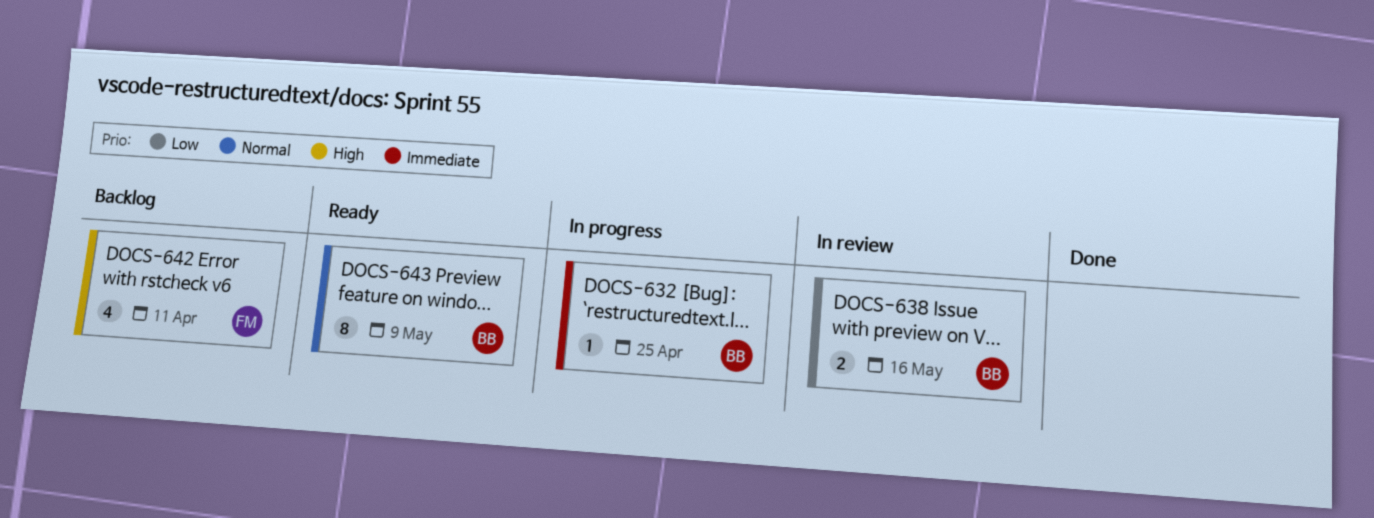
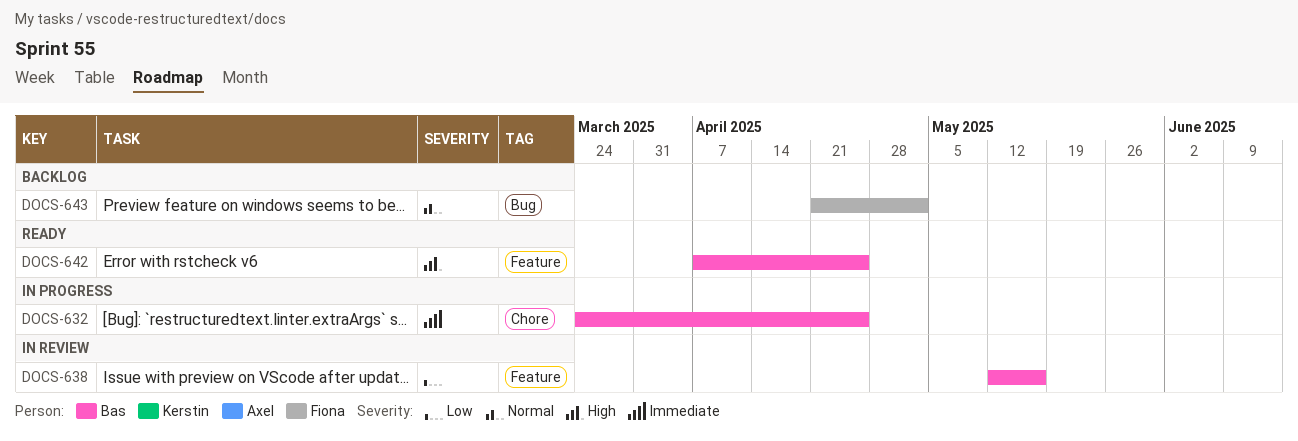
DOCS-642, status: Backlog -> Ready
DOCS-642, owner: Fiona -> Bas
DOCS-642, due: Apr 11 -> Apr 25
DOCS-643, status: Ready -> Backlog
DOCS-643, owner: Bas -> Fiona
DOCS-643, due: May 9 -> May 2

